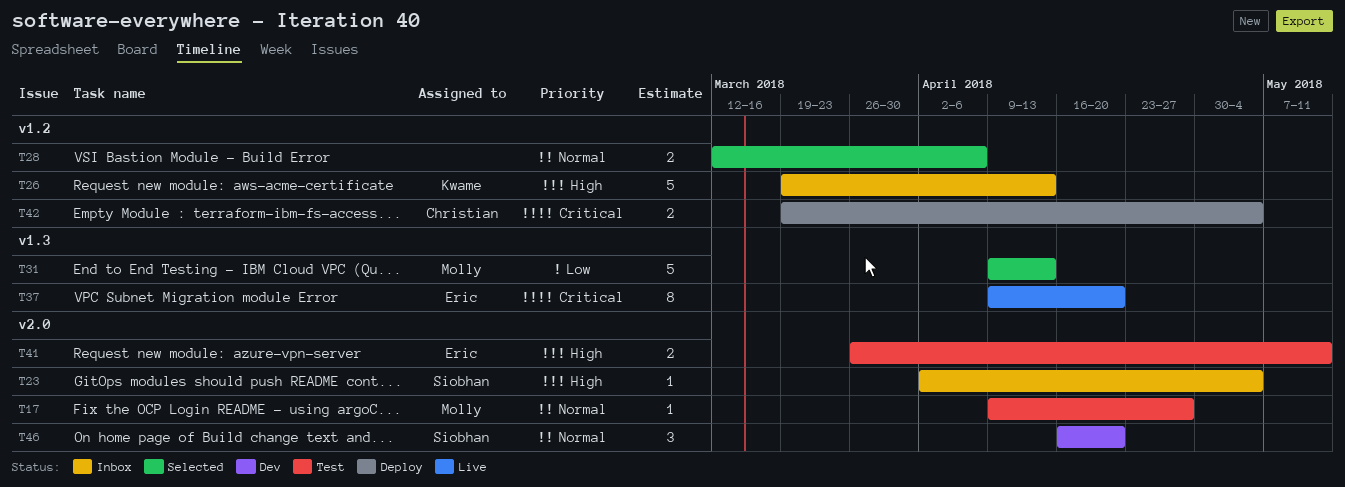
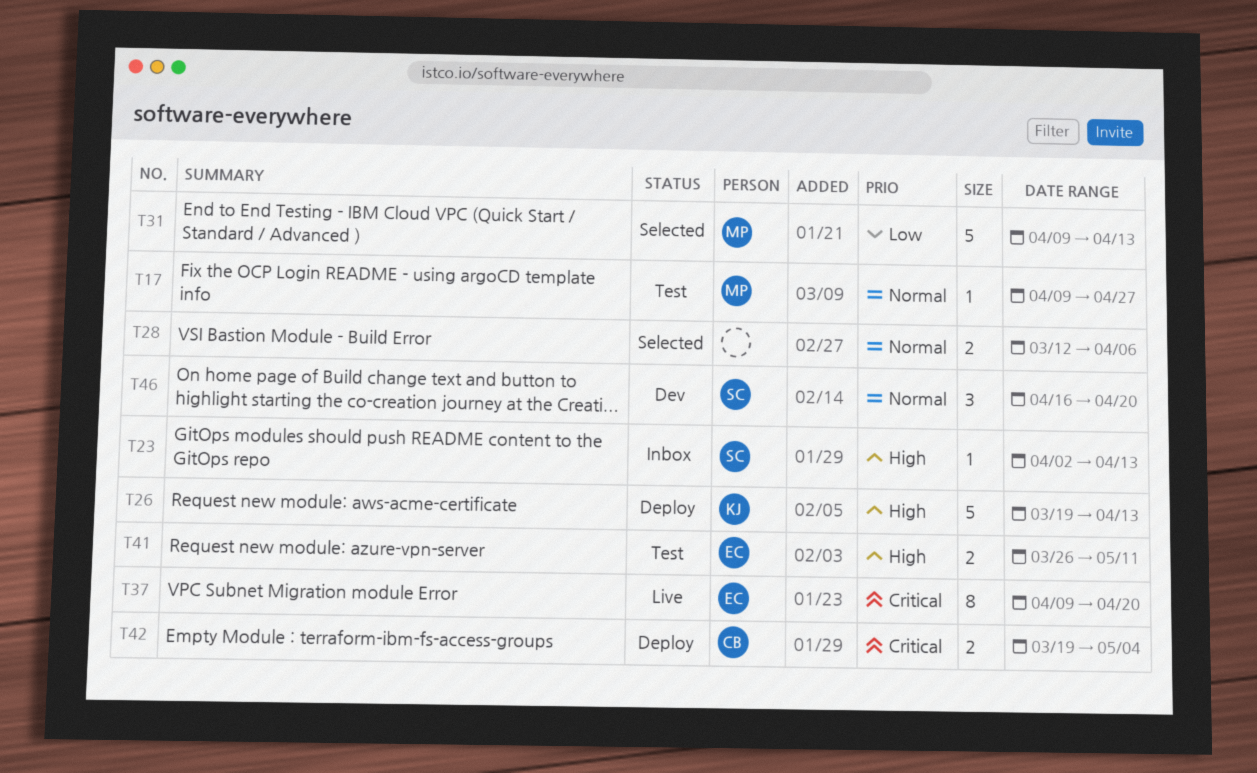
T23, due: May 4 -> Apr 13
T26, status: Inbox -> Deploy

